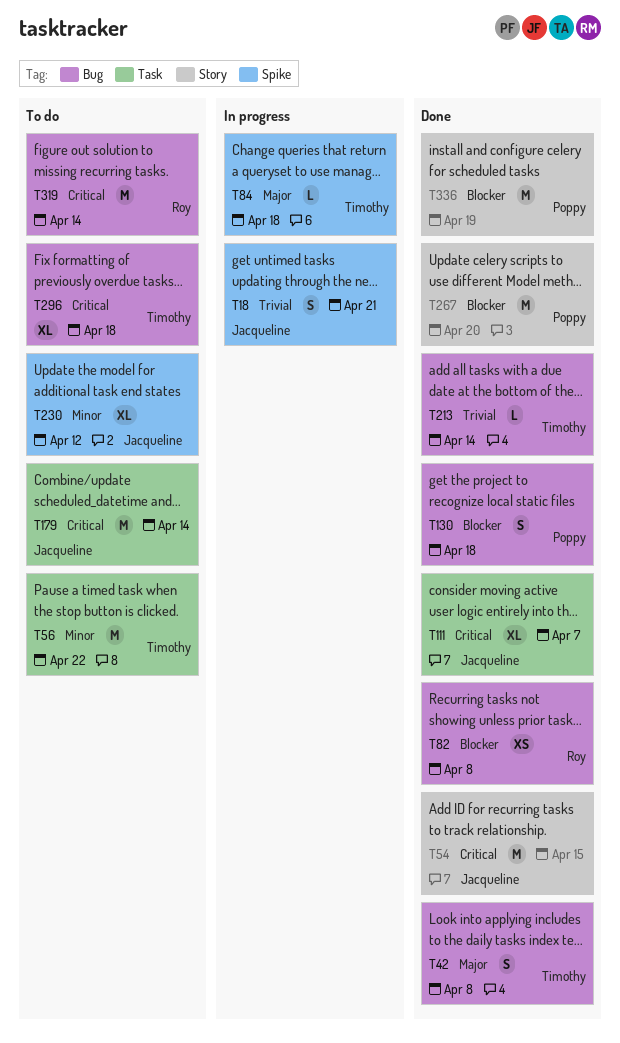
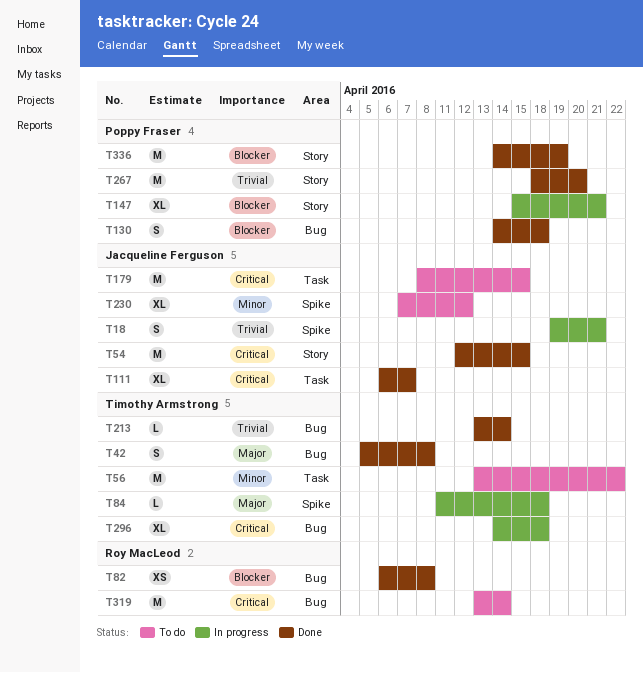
T147: none -> present
T179, due: Apr 14 -> Apr 15
T267, priority: Blocker -> Trivial
T296, status: To do -> In progress

